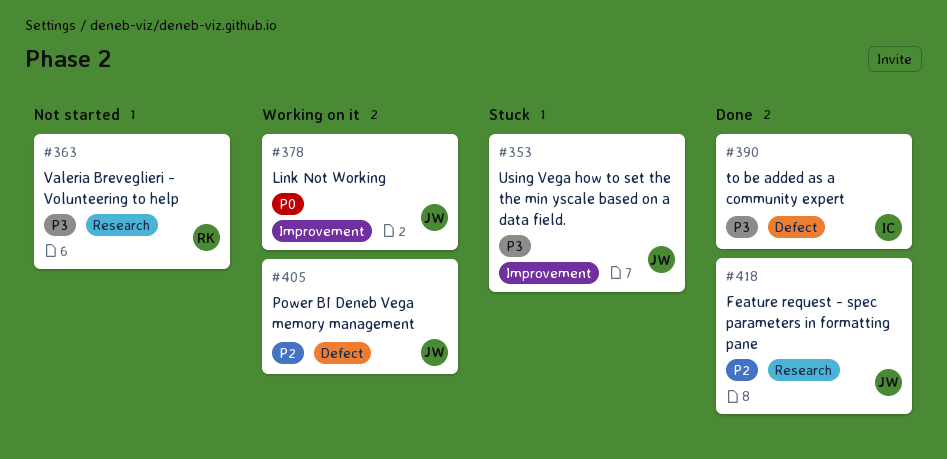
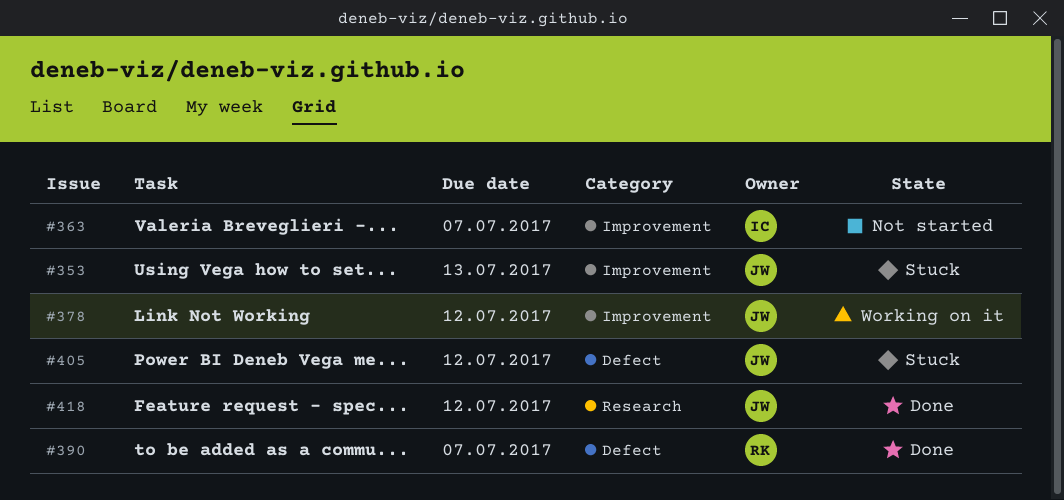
#363, owner: RK -> IC
#363, label: Research -> Improvement
#390, owner: IC -> RK
#405, status: Working on it -> Stuck

